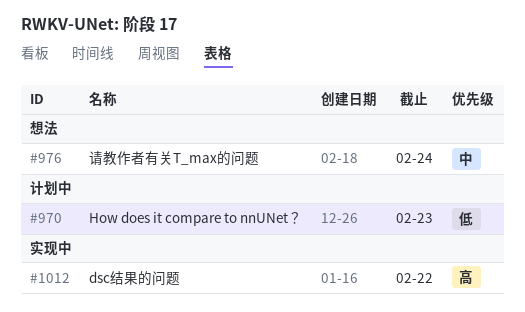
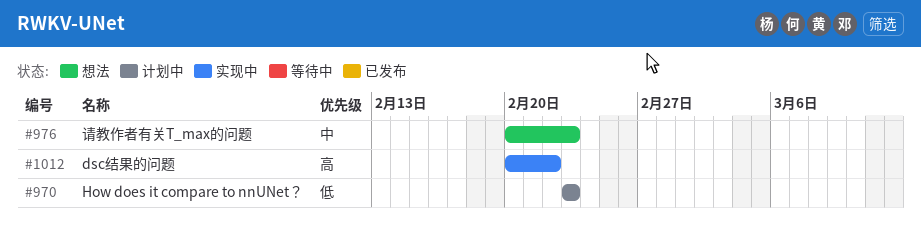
#976, due: Feb 24 -> Feb 23

